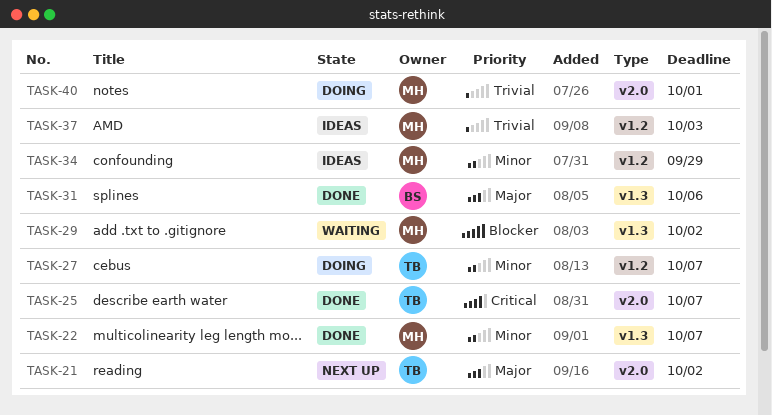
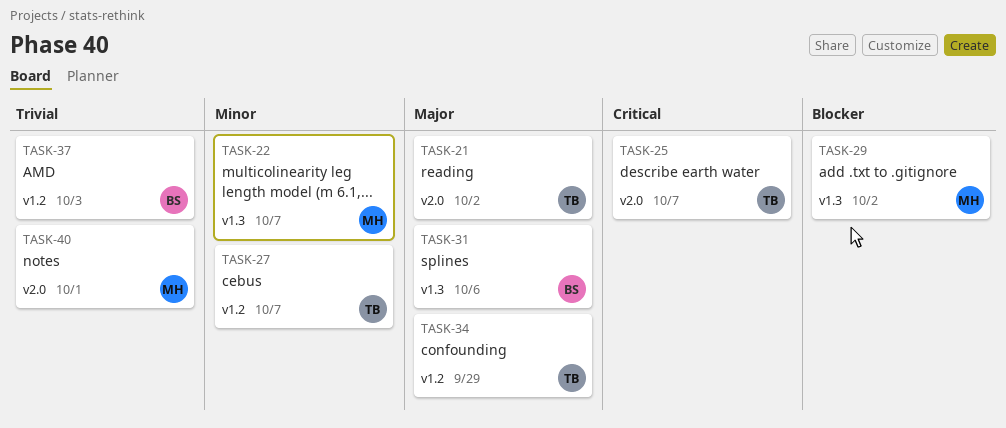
TASK-34, owner: MH -> TB
TASK-34, priority: Minor -> Major
TASK-37, owner: MH -> BS

